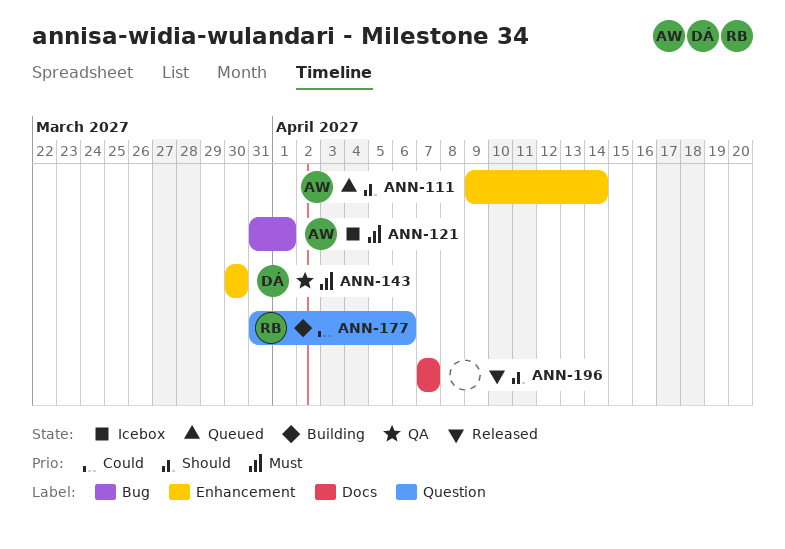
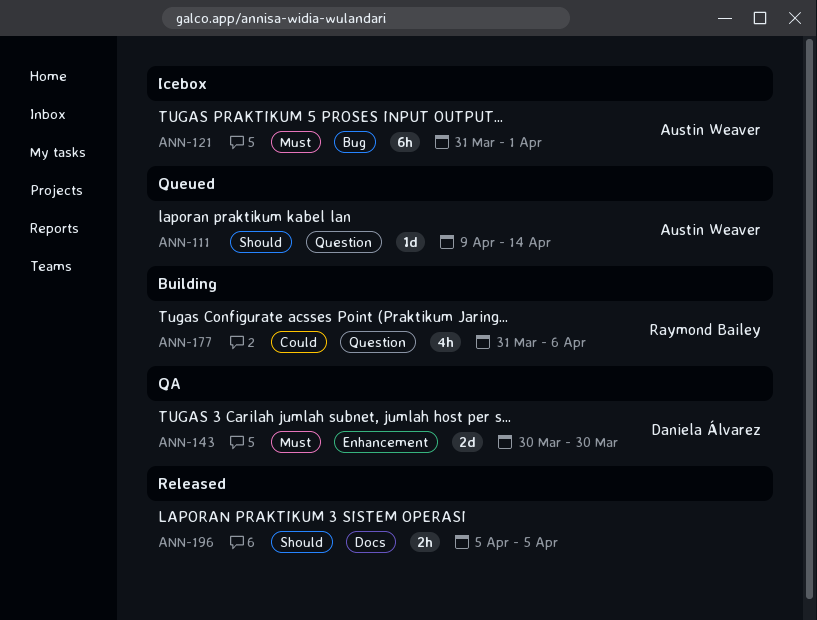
ANN-111, label: Enhancement -> Question
ANN-196, start: Apr 7 -> Apr 5
ANN-196, due: Apr 7 -> Apr 5

